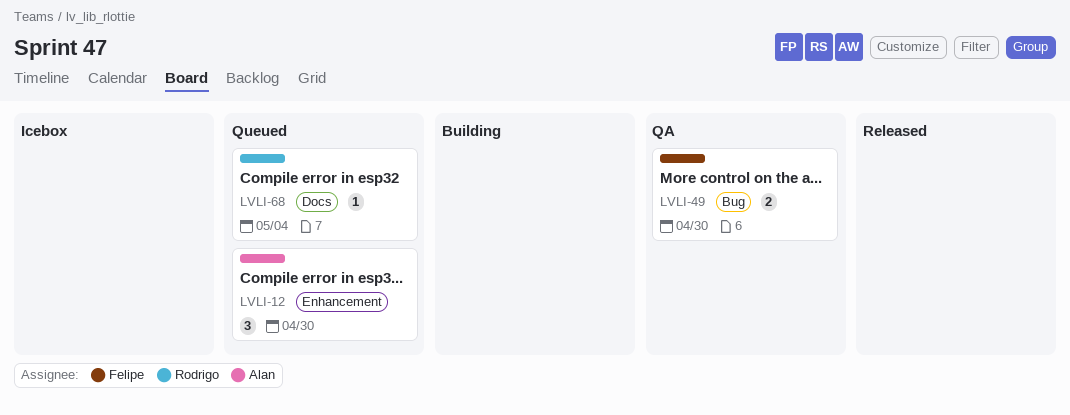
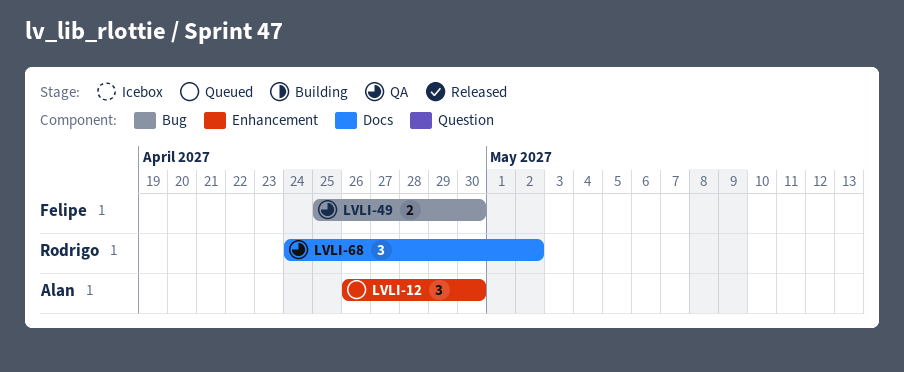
LVLI-68, status: Queued -> QA
LVLI-68, estimate: 1 -> 3
LVLI-68, due: May 4 -> May 2

